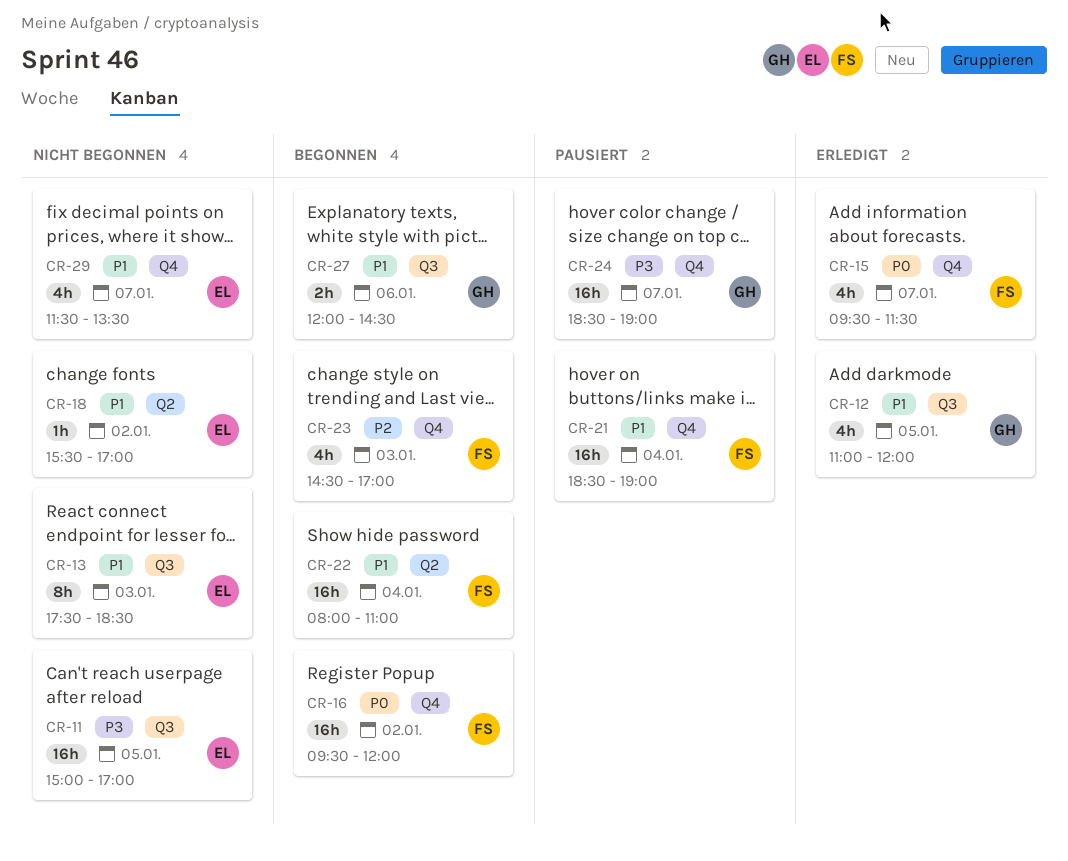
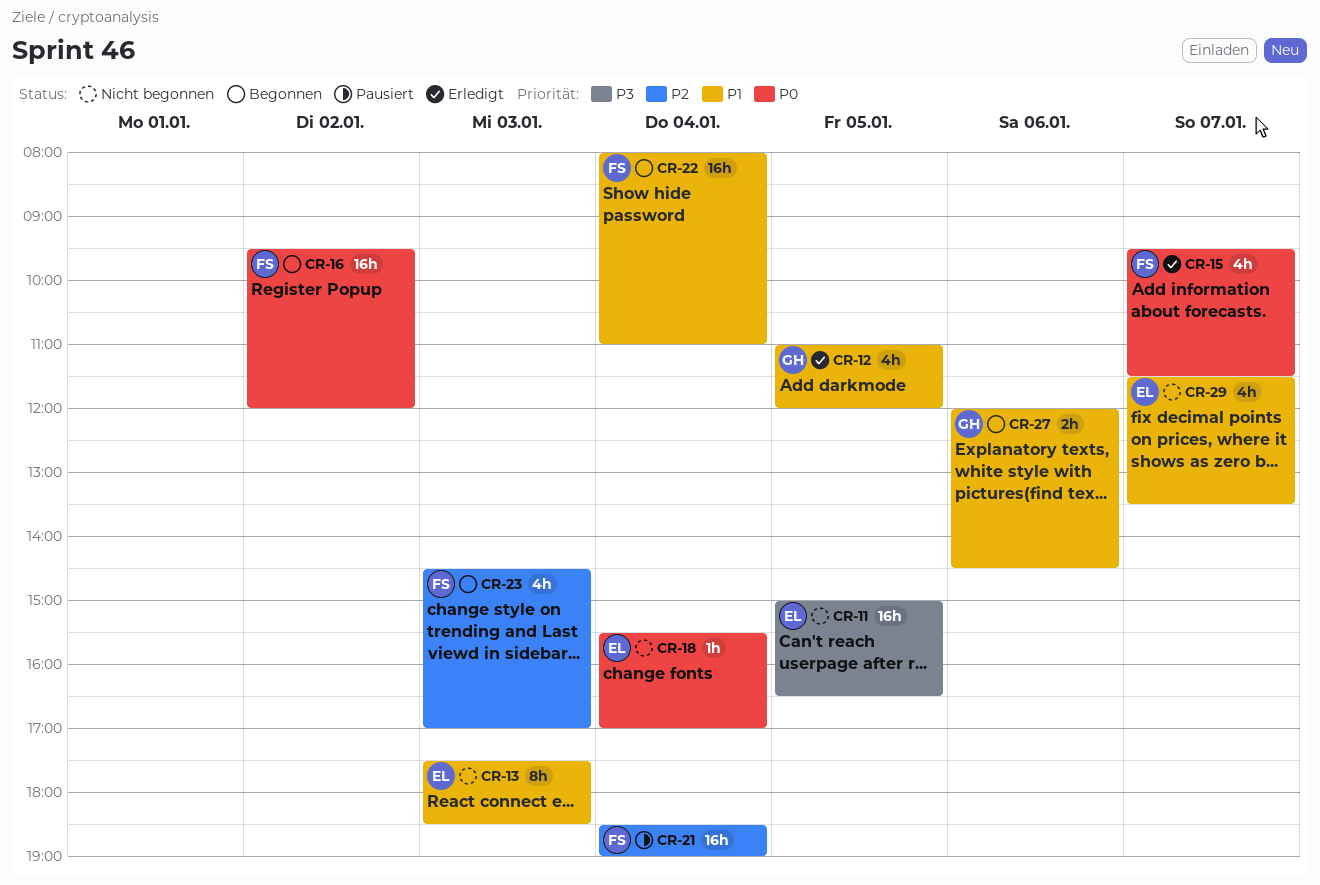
CR-11, ends: 17:00 -> 16:30
CR-18, priority: P1 -> P0
CR-18, day: Jan 2 -> Jan 4
CR-21, priority: P1 -> P2
CR-24: present -> none

